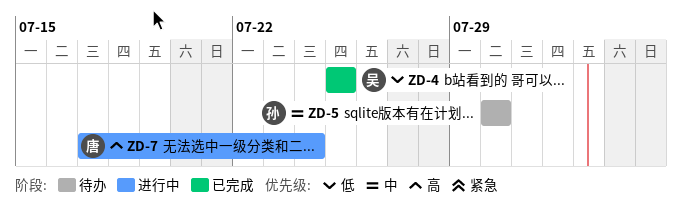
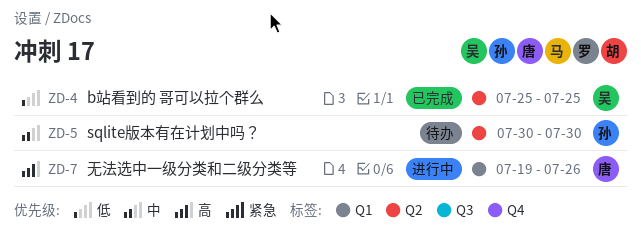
ZD-7, start: Jul 17 -> Jul 19
ZD-7, due: Jul 24 -> Jul 26

